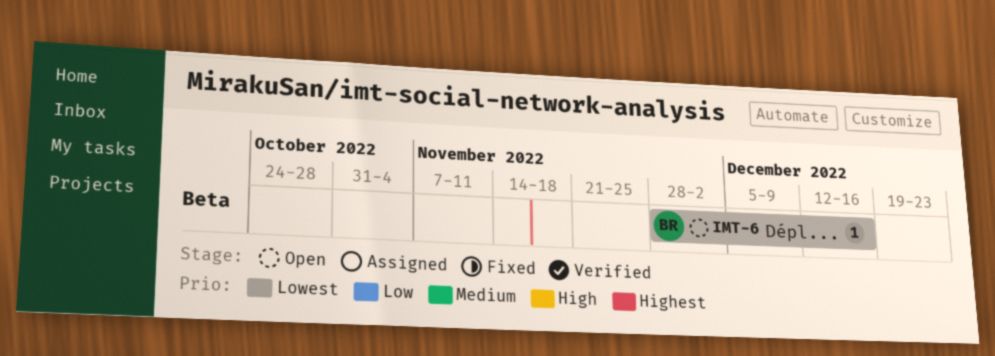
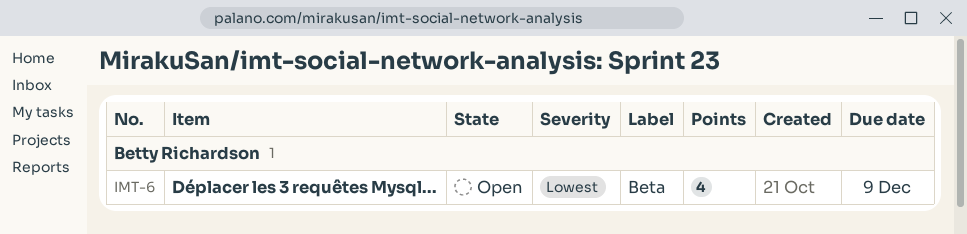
IMT-6, estimate: 1 -> 4
IMT-6, due: Dec 16 -> Dec 9

